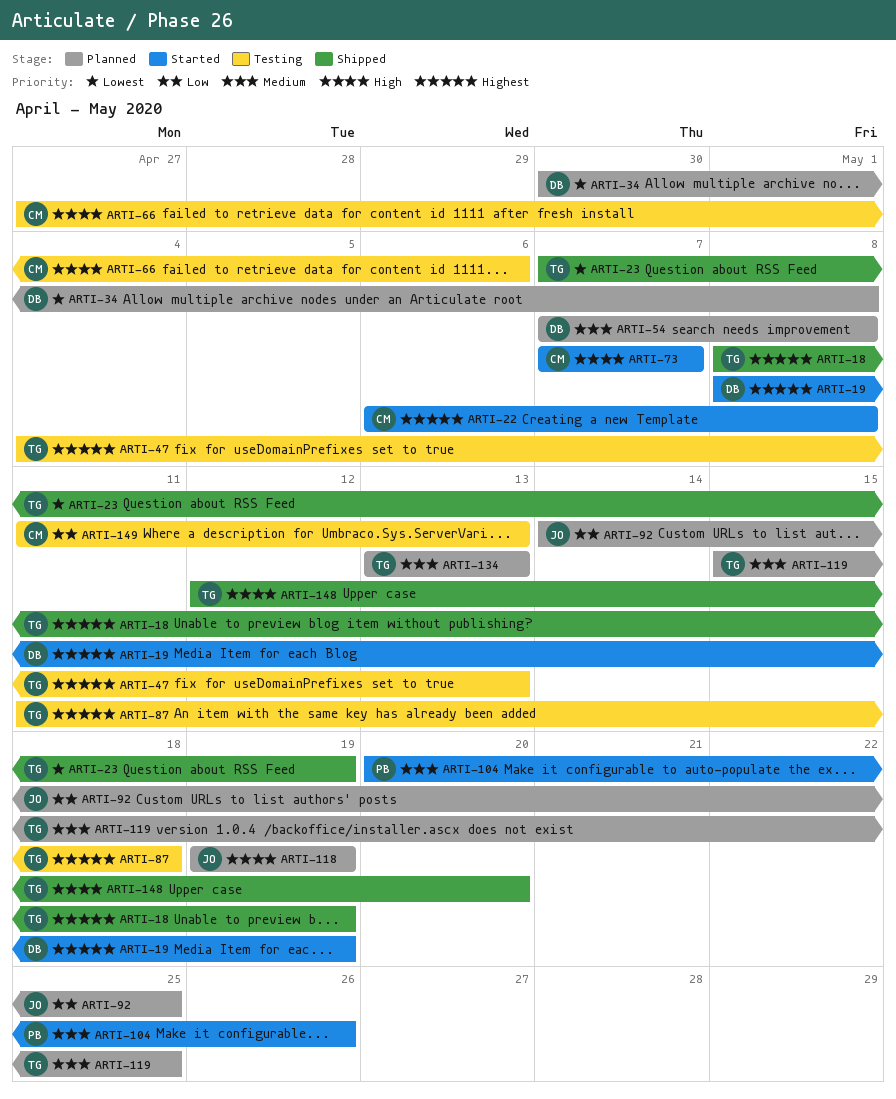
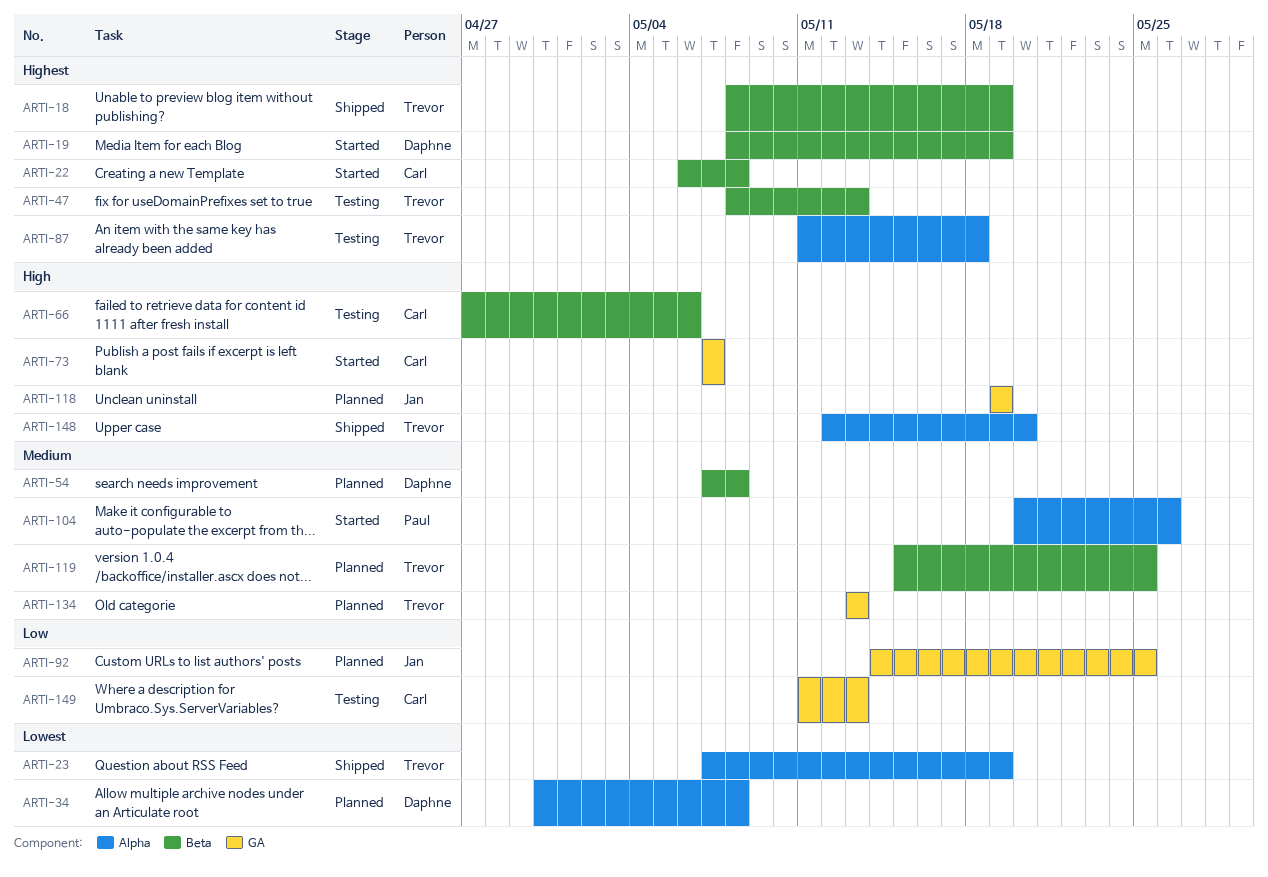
ARTI-47, start: May 4 -> May 8

